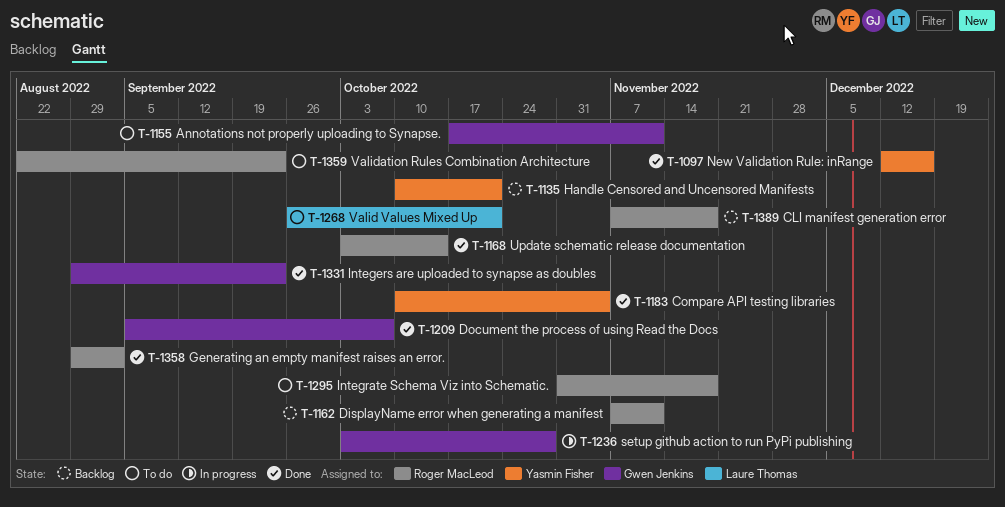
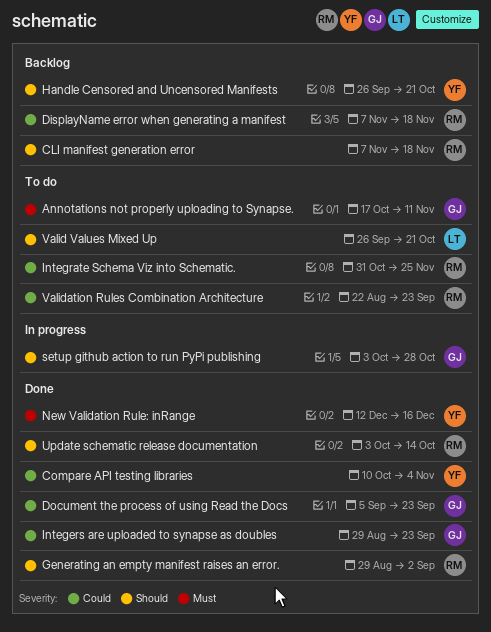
DisplayName error when generating a manifest, due: Nov 11 -> Nov 18
Document the process of using Read the Docs, due: Oct 7 -> Sep 23
Handle Censored and Uncensored Manifests, start: Oct 10 -> Sep 26
Integrate Schema Viz into Schematic., due: Nov 18 -> Nov 25

